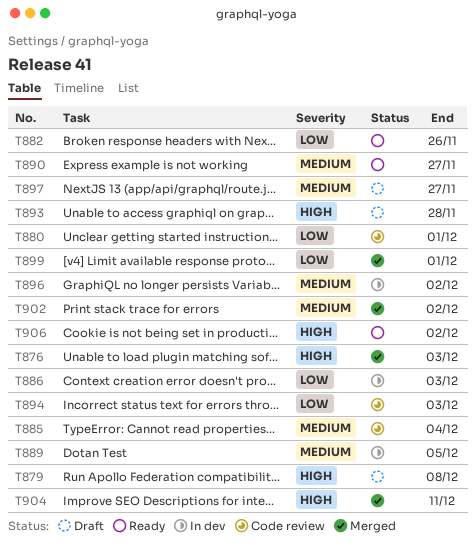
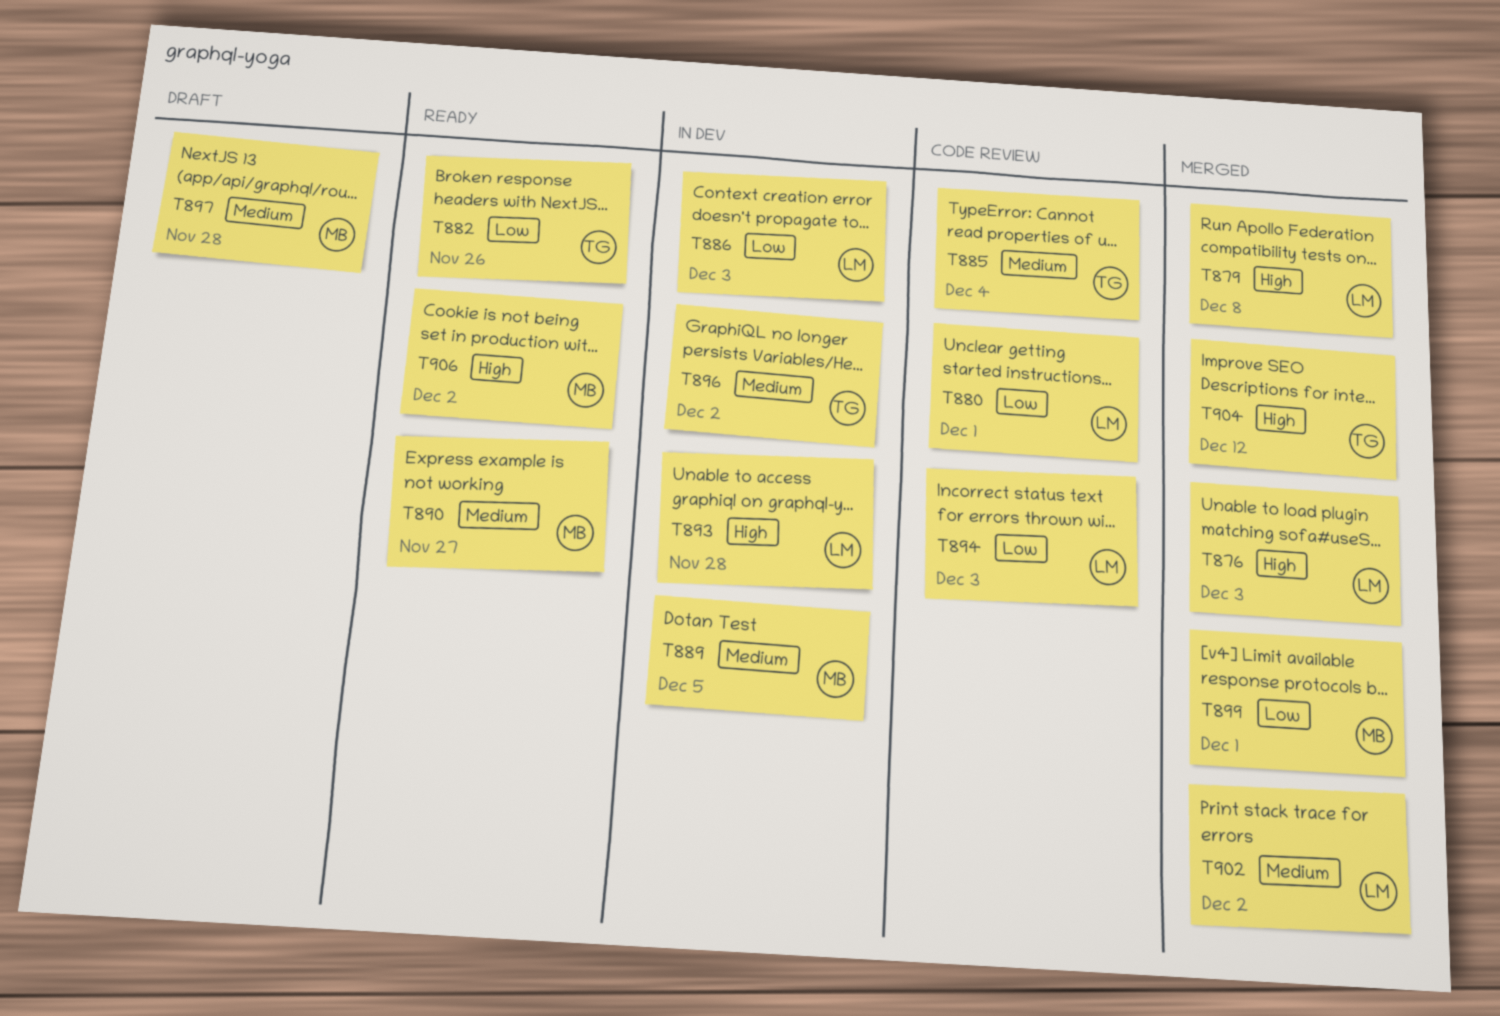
T879, status: Draft -> Merged
T893, status: Draft -> In dev
T897, due: Nov 27 -> Nov 28
T904, due: Dec 11 -> Dec 12

